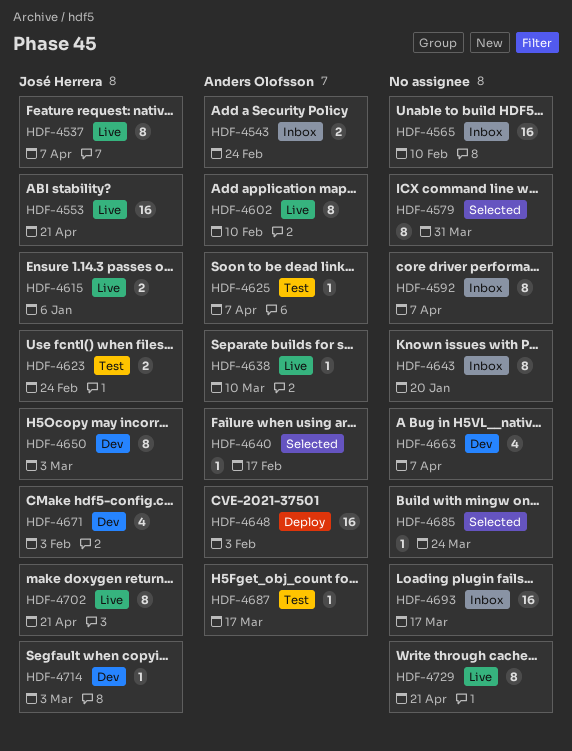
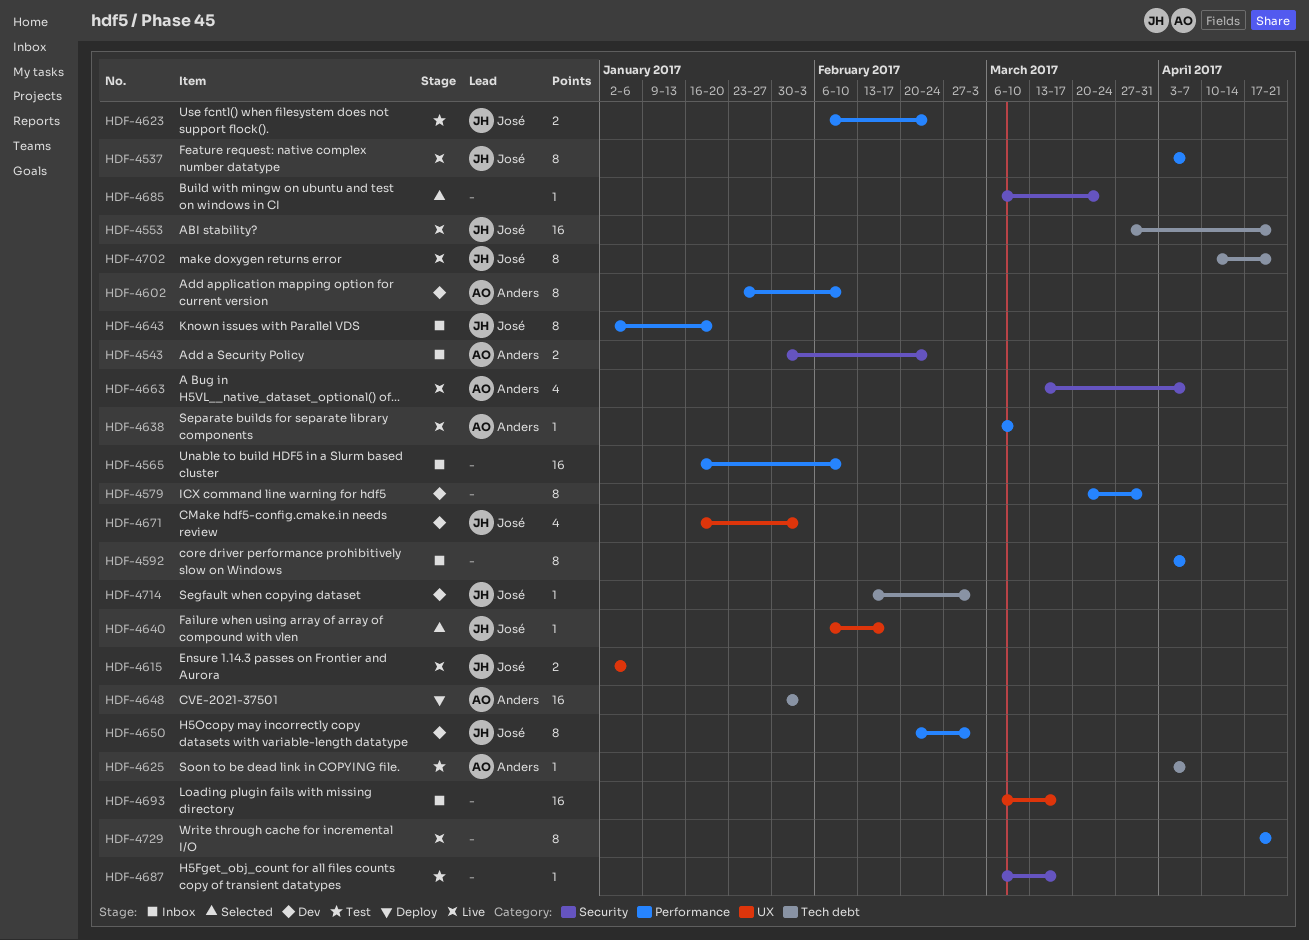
HDF-4579, status: Selected -> Dev
HDF-4602, status: Live -> Dev
HDF-4640, owner: Anders Olofsson -> José Herrera
HDF-4643, owner: none -> José Herrera
HDF-4663, status: Dev -> Live
HDF-4663, owner: none -> Anders Olofsson
HDF-4687, owner: Anders Olofsson -> none

